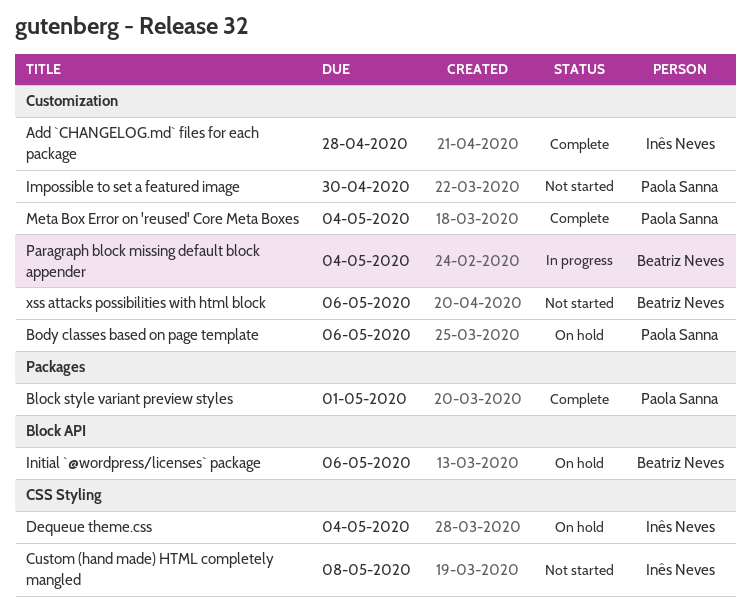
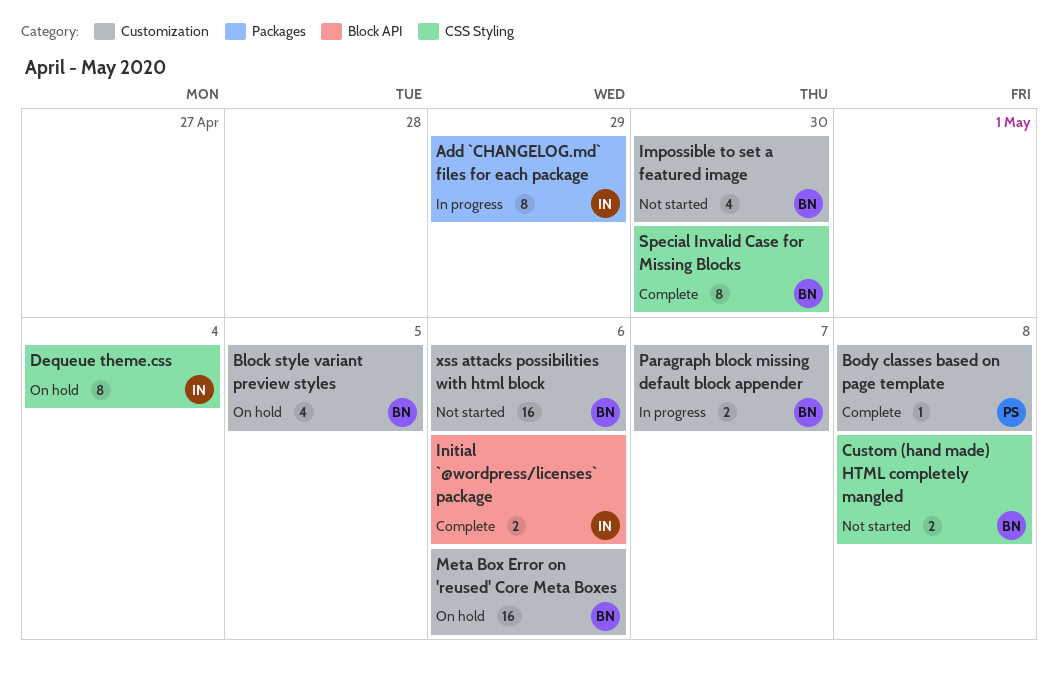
Add `CHANGELOG.md` files for each package, status: Complete -> In progress
Add `CHANGELOG.md` files for each package, label: Customization -> Packages
Add `CHANGELOG.md` files for each package, due: Apr 28 -> Apr 29
Block style variant preview styles, status: Complete -> On hold
Block style variant preview styles, owner: Paola Sanna -> Beatriz Neves
Block style variant preview styles, label: Packages -> Customization
Block style variant preview styles, due: May 1 -> May 5
Body classes based on page template, status: On hold -> Complete
Body classes based on page template, due: May 6 -> May 8
Custom (hand made) HTML completely mangled, owner: Inês Neves -> Beatriz Neves
Impossible to set a featured image, owner: Paola Sanna -> Beatriz Neves
Initial `@wordpress/licenses` package, status: On hold -> Complete
Initial `@wordpress/licenses` package, owner: Beatriz Neves -> Inês Neves
Meta Box Error on 'reused' Core Meta Boxes, status: Complete -> On hold
Meta Box Error on 'reused' Core Meta Boxes, owner: Paola Sanna -> Beatriz Neves
Meta Box Error on 'reused' Core Meta Boxes, due: May 4 -> May 6
Paragraph block missing default block appender, due: May 4 -> May 7
Special Invalid Case for Missing Blocks: none -> present

